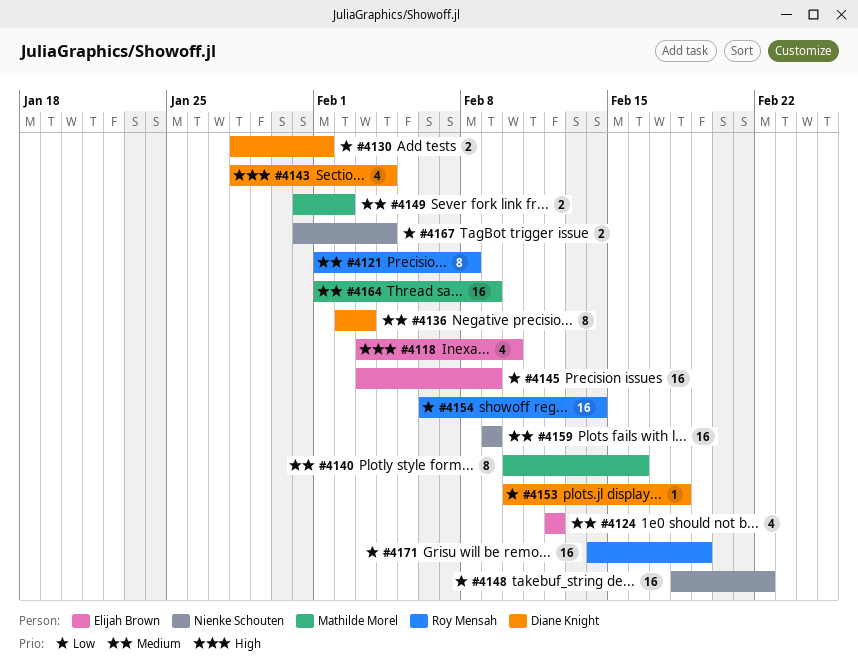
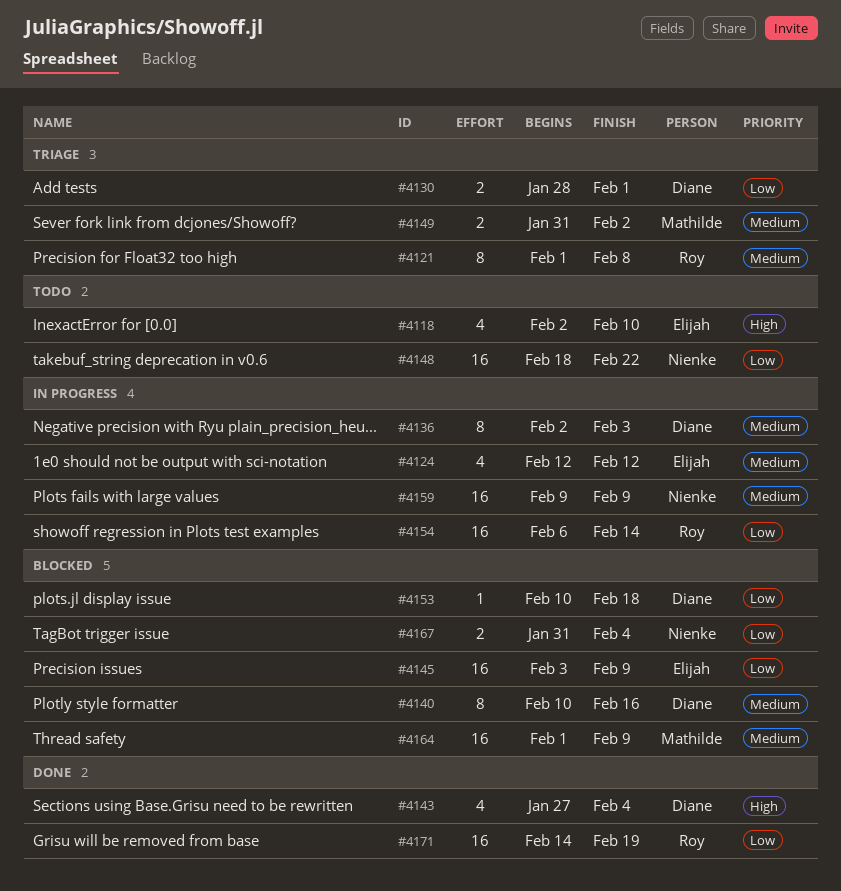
#4118, start: Feb 3 -> Feb 2
#4140, owner: Mathilde Morel -> Diane Knight
#4143, start: Jan 28 -> Jan 27

